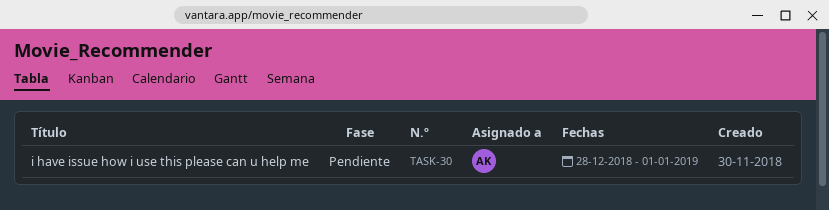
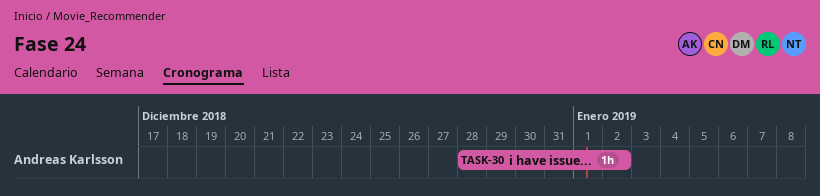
TASK-30, due: Jan 1 -> Jan 2

